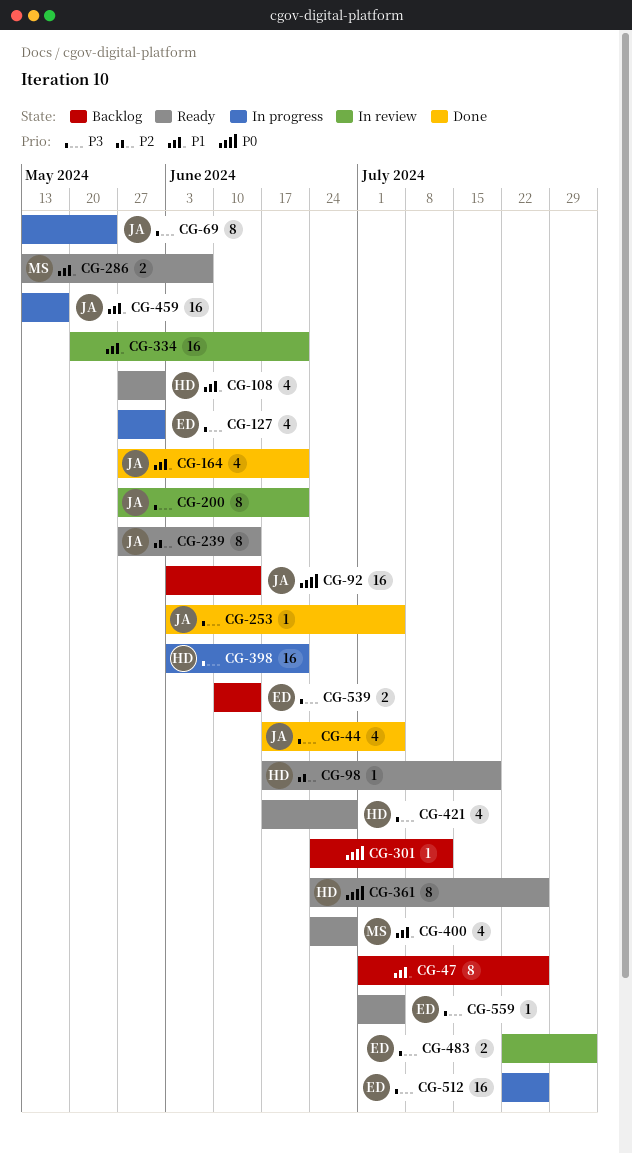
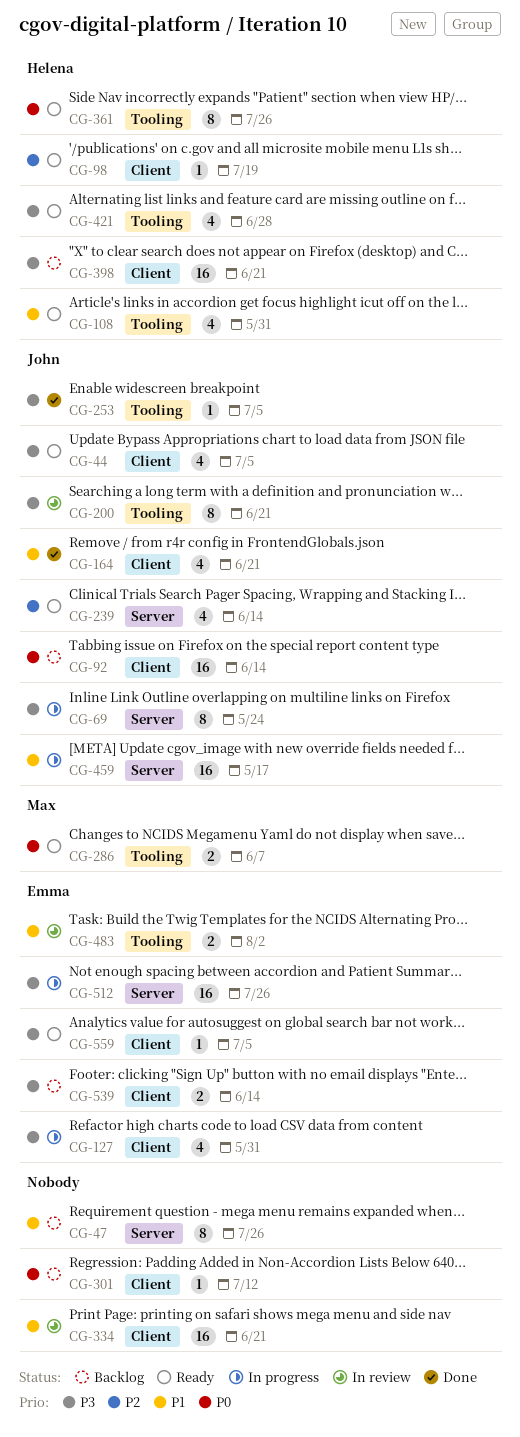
CG-44, status: Done -> Ready
CG-239, estimate: 8 -> 4
CG-286, priority: P1 -> P0
CG-398, status: In progress -> Backlog
CG-400: present -> none
CG-483, priority: P3 -> P1

